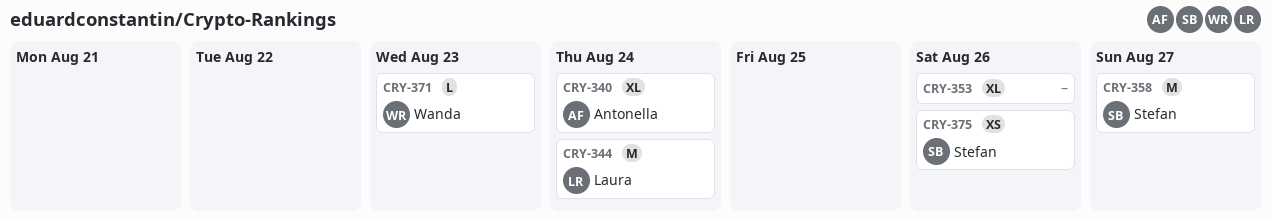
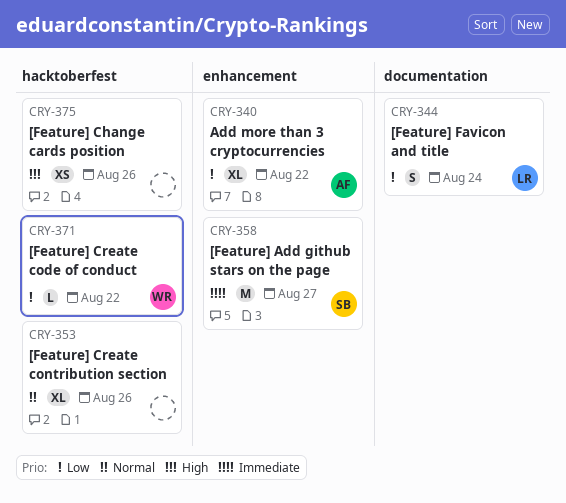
CRY-340, due: Aug 24 -> Aug 22
CRY-344, estimate: M -> S
CRY-371, due: Aug 23 -> Aug 22
CRY-375, owner: Stefan -> none

